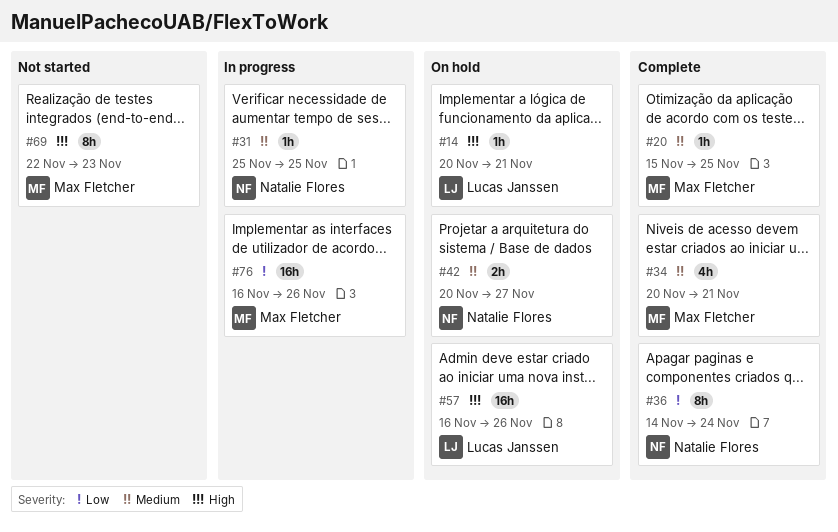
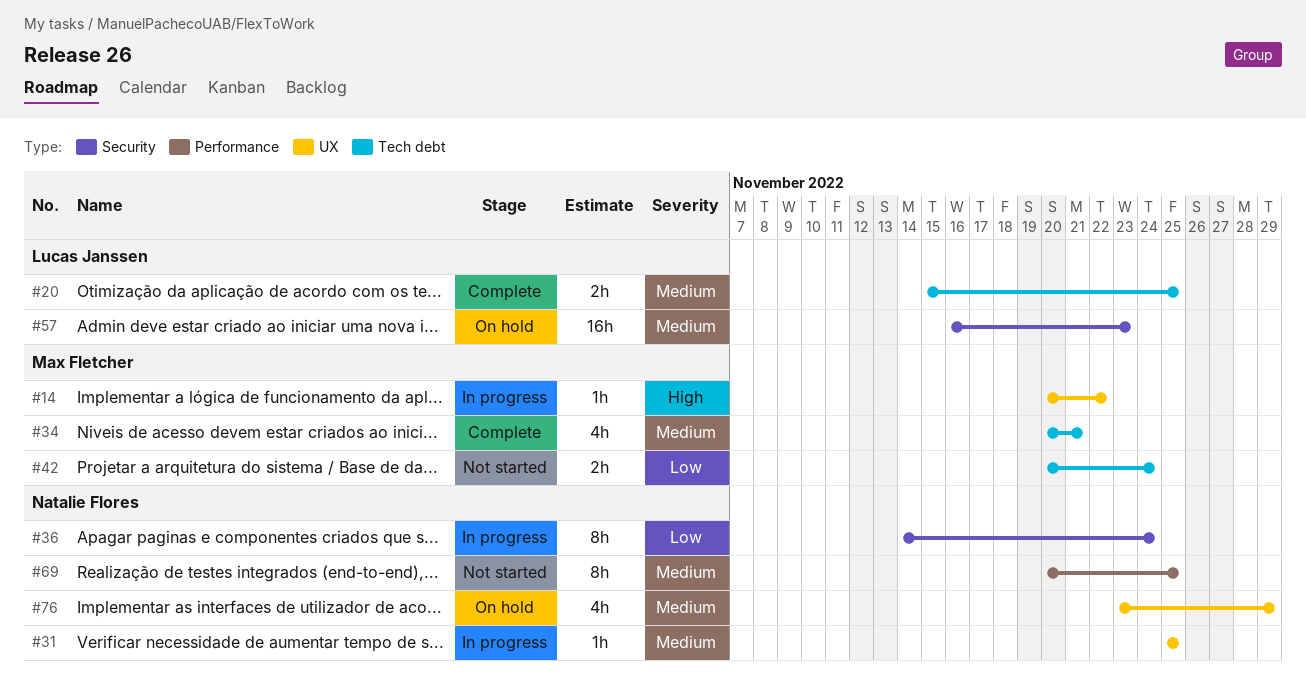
#14, status: On hold -> In progress
#14, owner: Lucas Janssen -> Max Fletcher
#14, due: Nov 21 -> Nov 22
#20, owner: Max Fletcher -> Lucas Janssen
#20, estimate: 1h -> 2h
#36, status: Complete -> In progress
#42, status: On hold -> Not started
#42, owner: Natalie Flores -> Max Fletcher
#42, priority: Medium -> Low
#42, due: Nov 27 -> Nov 24
#57, priority: High -> Medium
#57, due: Nov 26 -> Nov 23
#69, owner: Max Fletcher -> Natalie Flores
#69, priority: High -> Medium
#69, start: Nov 22 -> Nov 20
#69, due: Nov 23 -> Nov 25
#76, status: In progress -> On hold
#76, owner: Max Fletcher -> Natalie Flores
#76, priority: Low -> Medium
#76, estimate: 16h -> 4h
#76, start: Nov 16 -> Nov 23
#76, due: Nov 26 -> Nov 29

